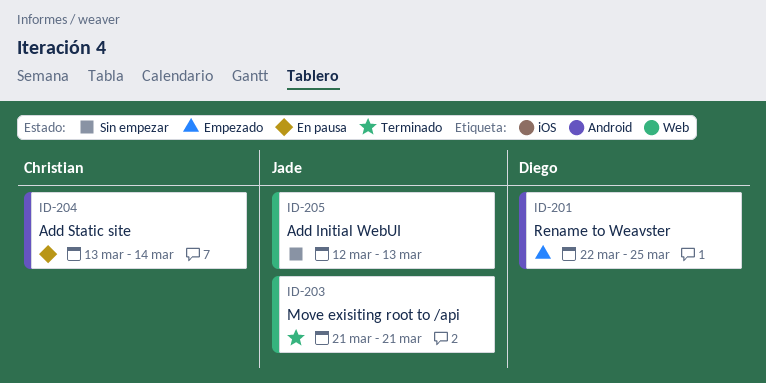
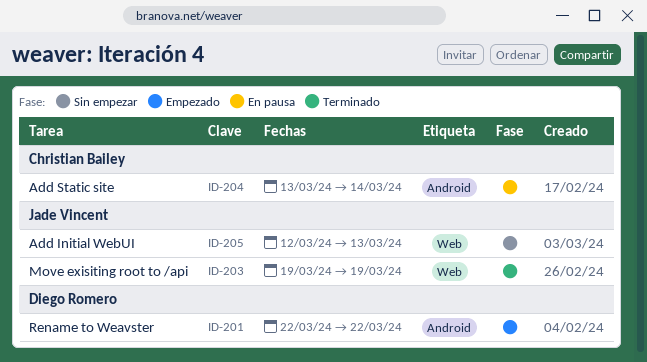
ID-201, due: Mar 25 -> Mar 22
ID-203, start: Mar 21 -> Mar 19
ID-203, due: Mar 21 -> Mar 19

